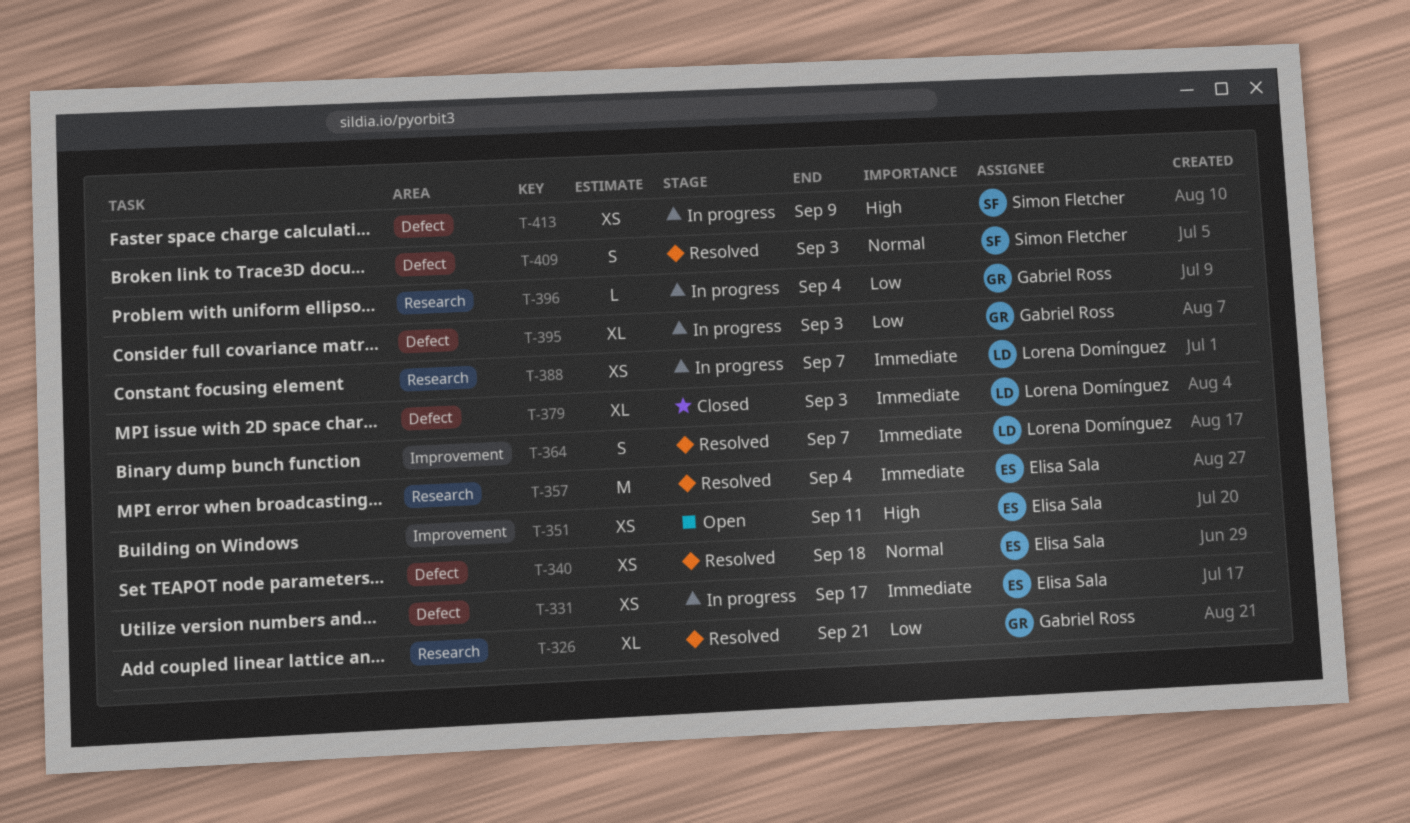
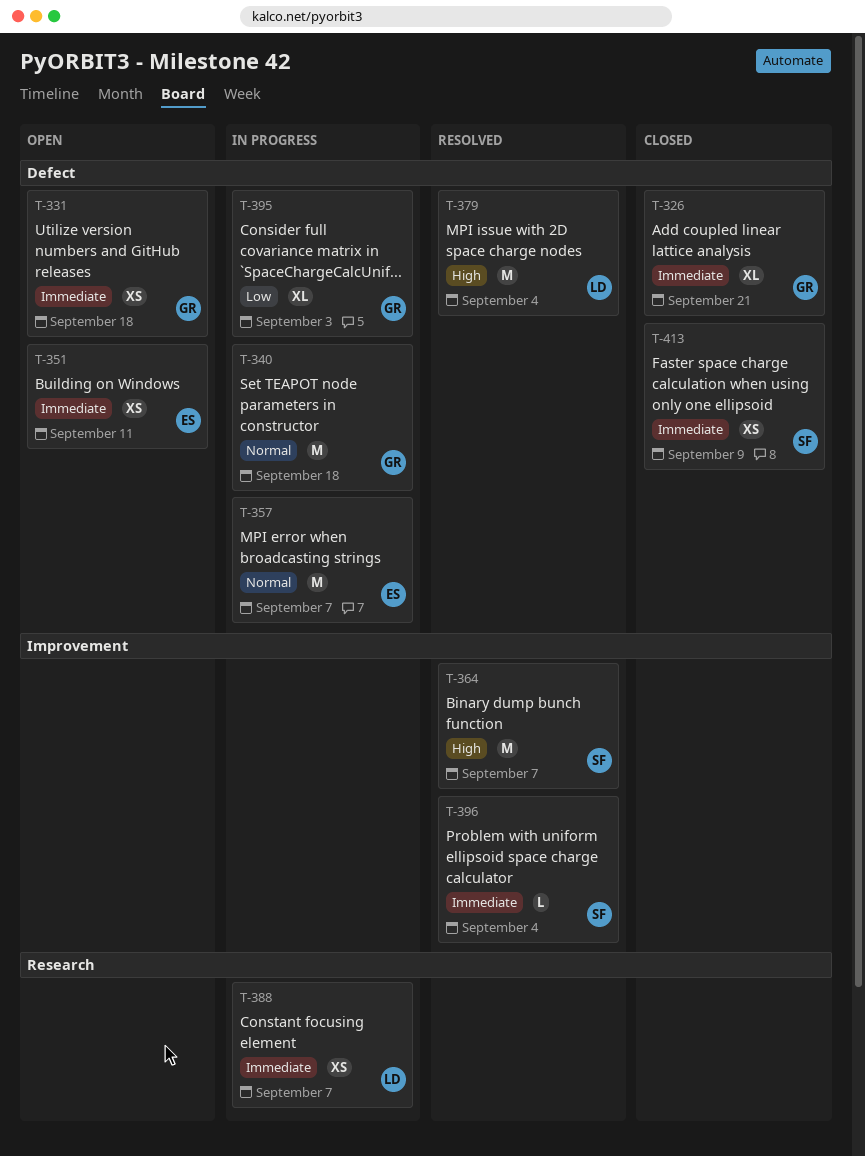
T-326, status: Resolved -> Closed
T-326, priority: Low -> Immediate
T-326, label: Research -> Defect
T-331, status: In progress -> Open
T-331, owner: Elisa Sala -> Gabriel Ross
T-331, due: Sep 17 -> Sep 18
T-340, status: Resolved -> In progress
T-340, owner: Elisa Sala -> Gabriel Ross
T-340, estimate: XS -> M
T-351, priority: High -> Immediate
T-351, label: Improvement -> Defect
T-357, status: Resolved -> In progress
T-357, priority: Immediate -> Normal
T-357, label: Research -> Defect
T-357, due: Sep 4 -> Sep 7
T-364, owner: Lorena Domínguez -> Simon Fletcher
T-364, priority: Immediate -> High
T-364, estimate: S -> M
T-379, status: Closed -> Resolved
T-379, priority: Immediate -> High
T-379, estimate: XL -> M
T-379, due: Sep 3 -> Sep 4
T-396, status: In progress -> Resolved
T-396, owner: Gabriel Ross -> Simon Fletcher
T-396, priority: Low -> Immediate
T-396, label: Research -> Improvement
T-409: present -> none
T-413, status: In progress -> Closed
T-413, priority: High -> Immediate

